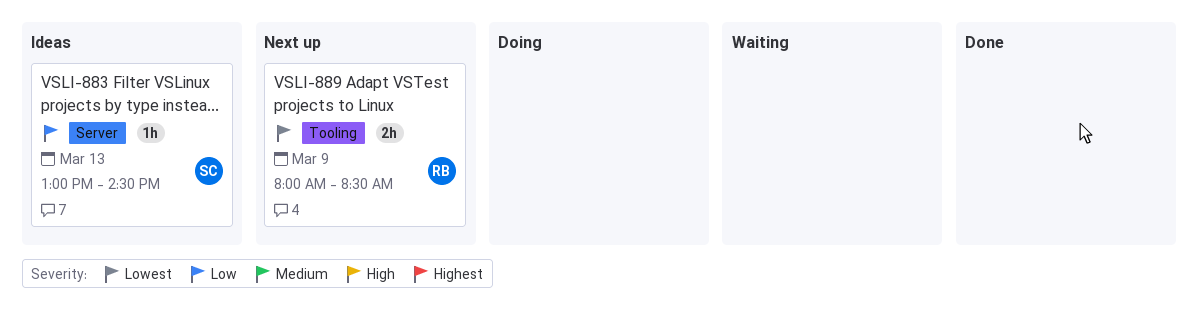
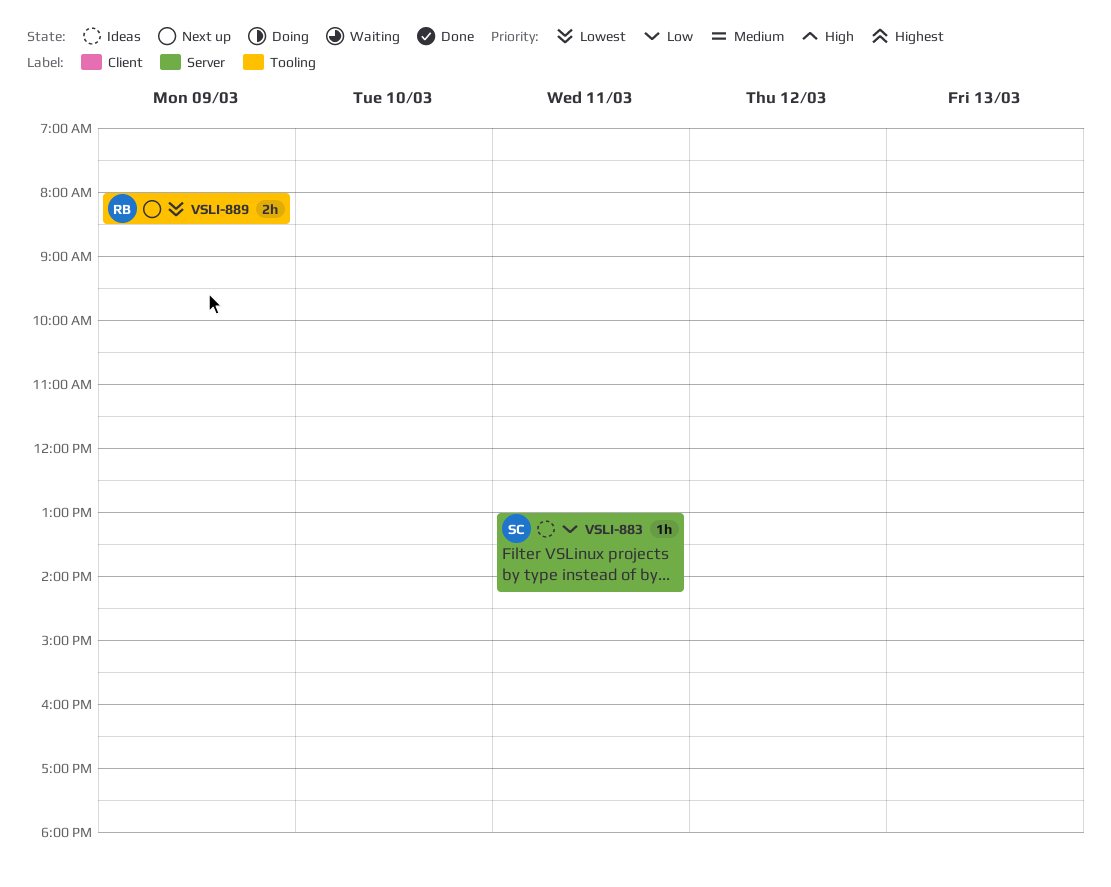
VSLI-883, day: Mar 13 -> Mar 11
VSLI-883, ends: 14:30 -> 14:15

